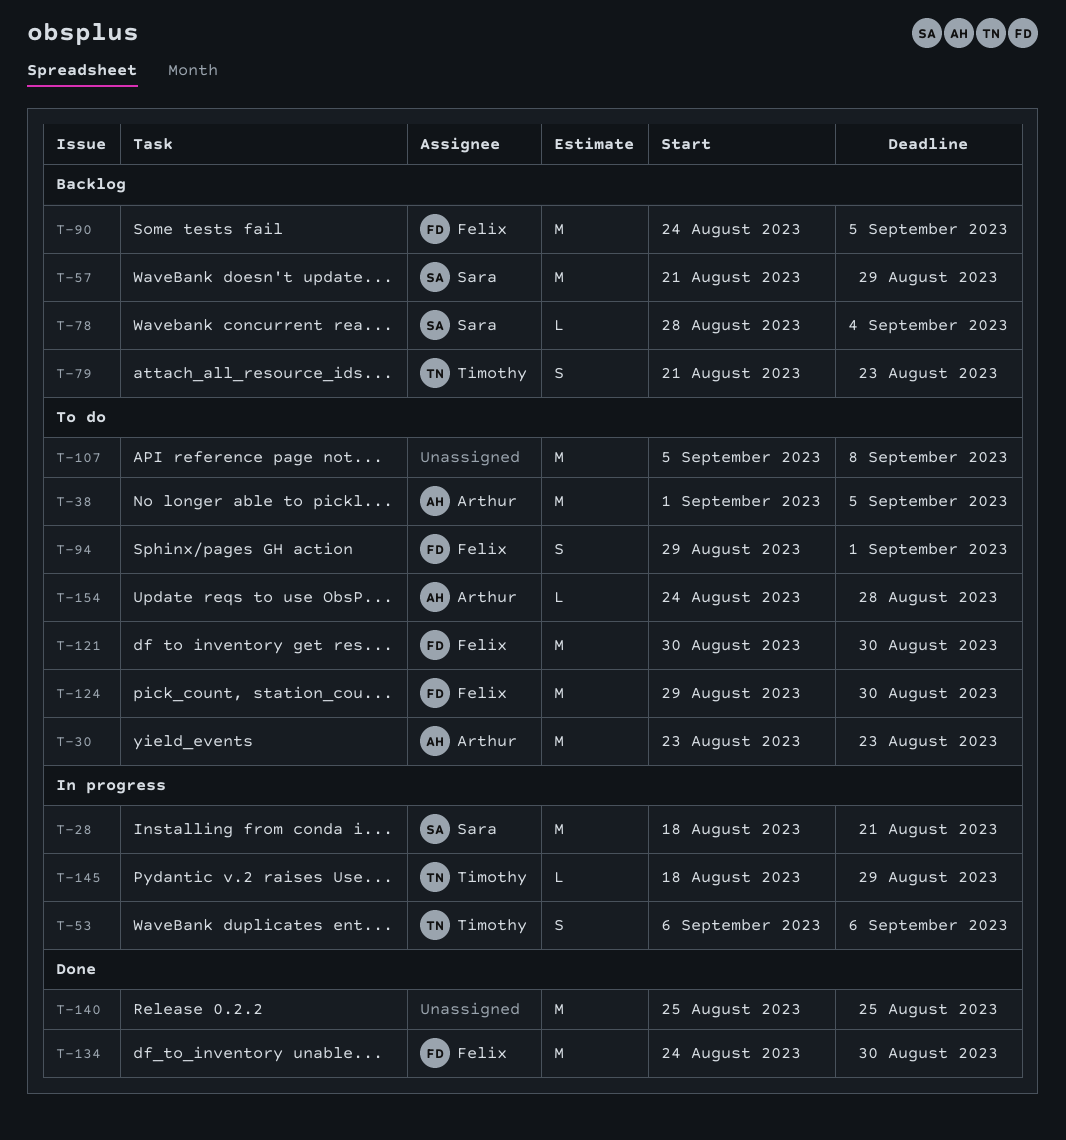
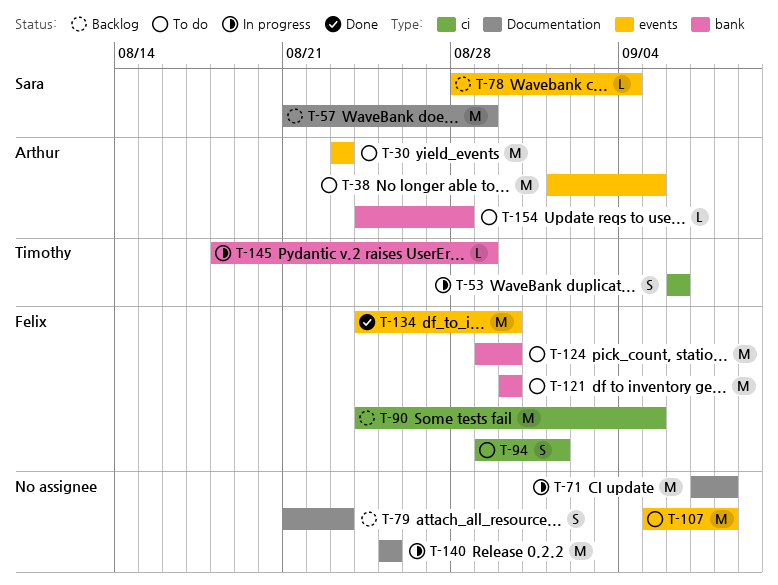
T-28: present -> none
T-71: none -> present
T-79, owner: Timothy -> none
T-140, status: Done -> In progress

